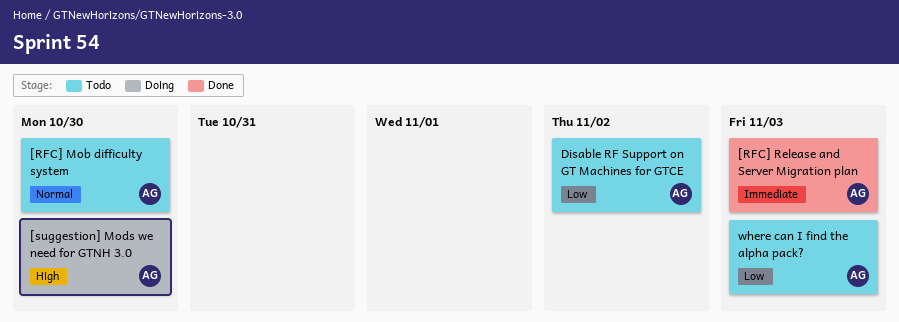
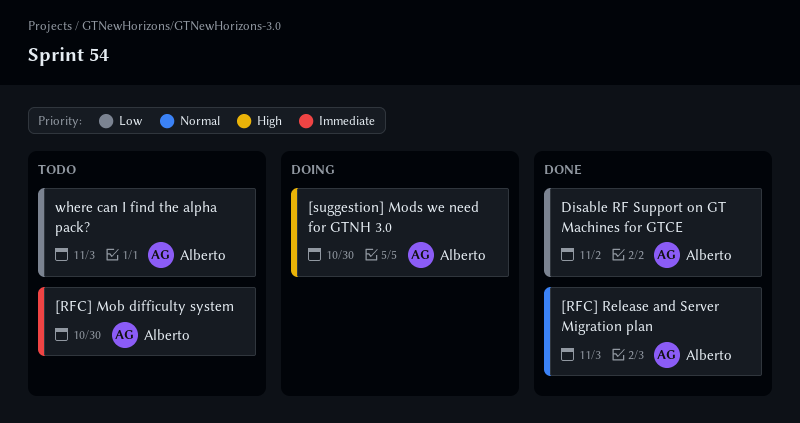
[RFC] Mob difficulty system, priority: Normal -> Immediate
[RFC] Release and Server Migration plan, priority: Immediate -> Normal
Disable RF Support on GT Machines for GTCE, status: Todo -> Done

